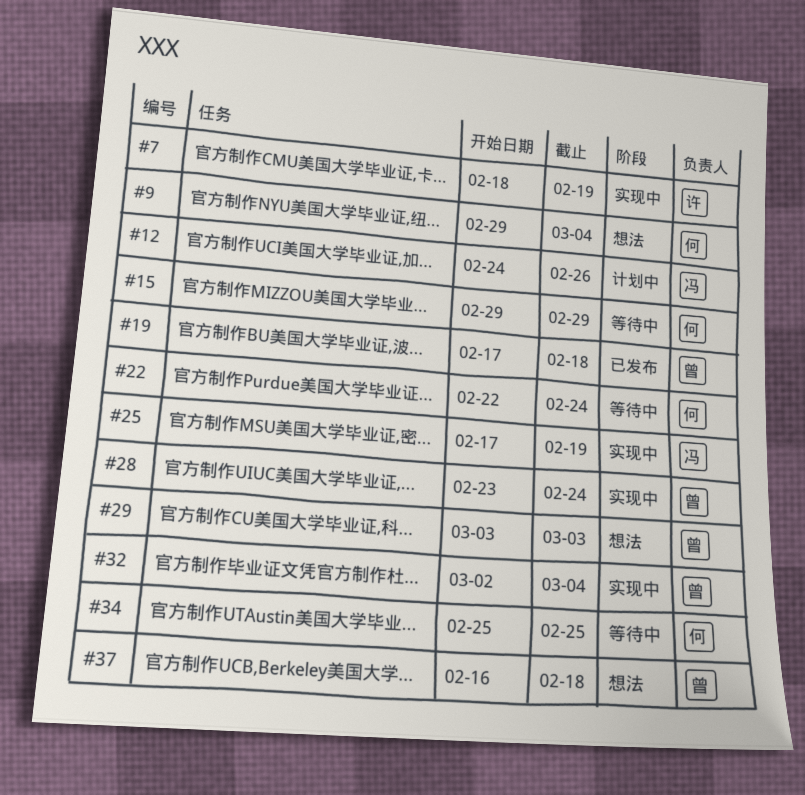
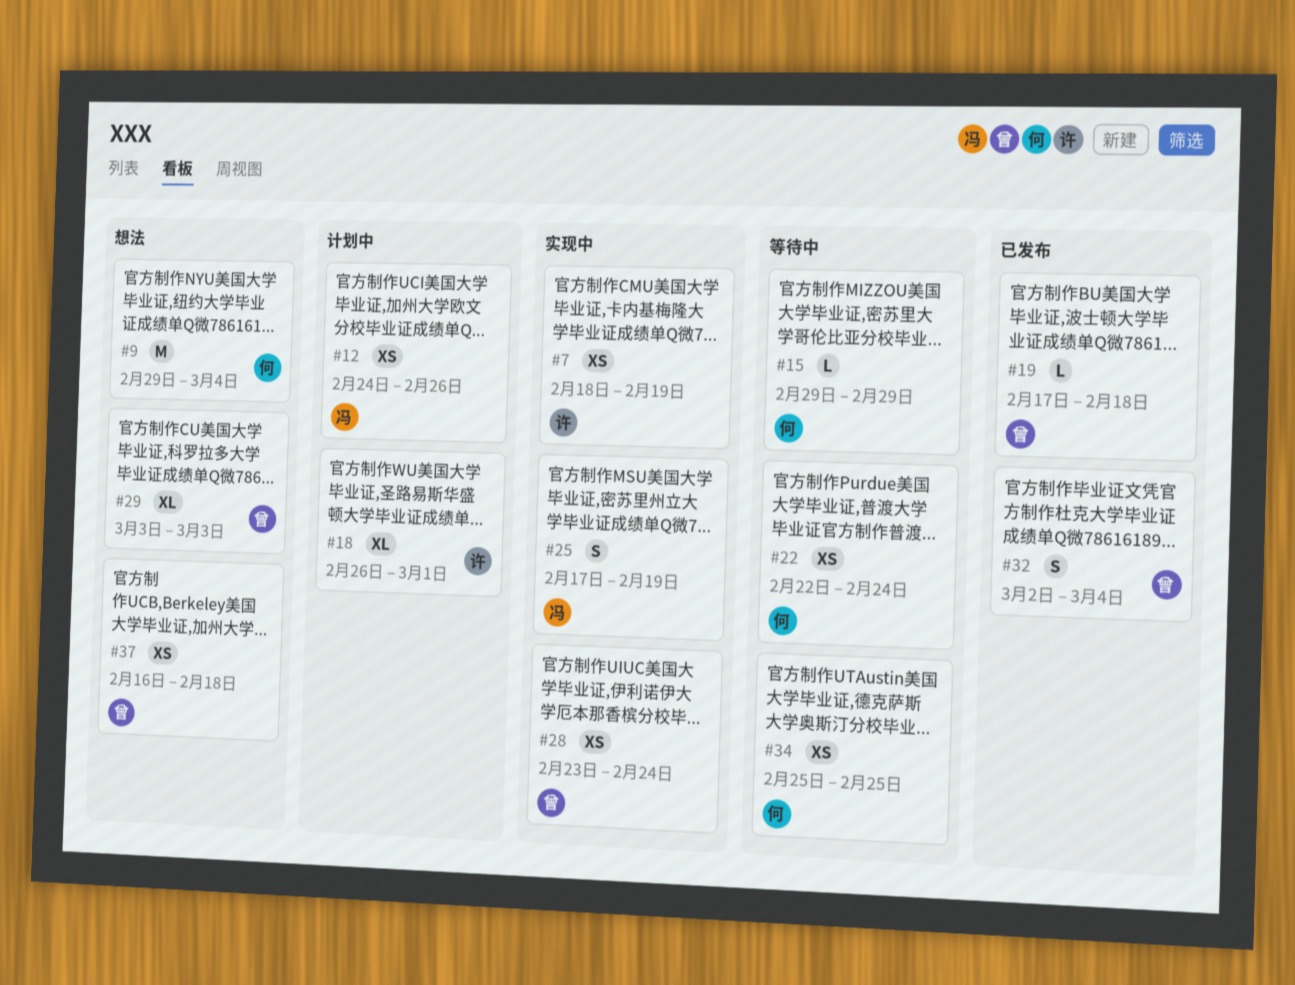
#18: none -> present
#32, status: 实现中 -> 已发布

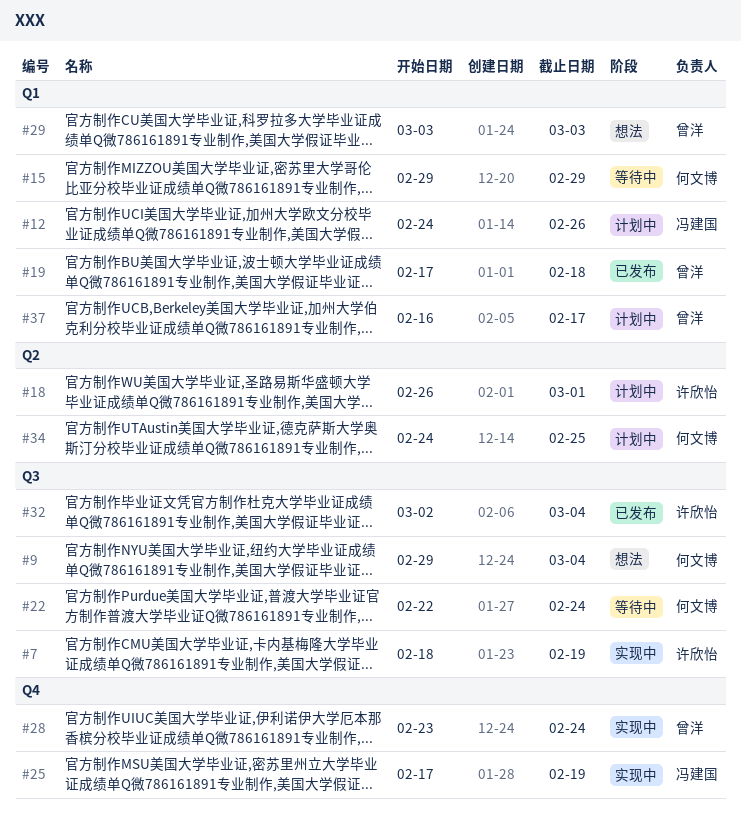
#32, owner: 曾洋 -> 许欣怡
#34, status: 等待中 -> 计划中
#34, start: Feb 25 -> Feb 24
#37, status: 想法 -> 计划中
#37, due: Feb 18 -> Feb 17

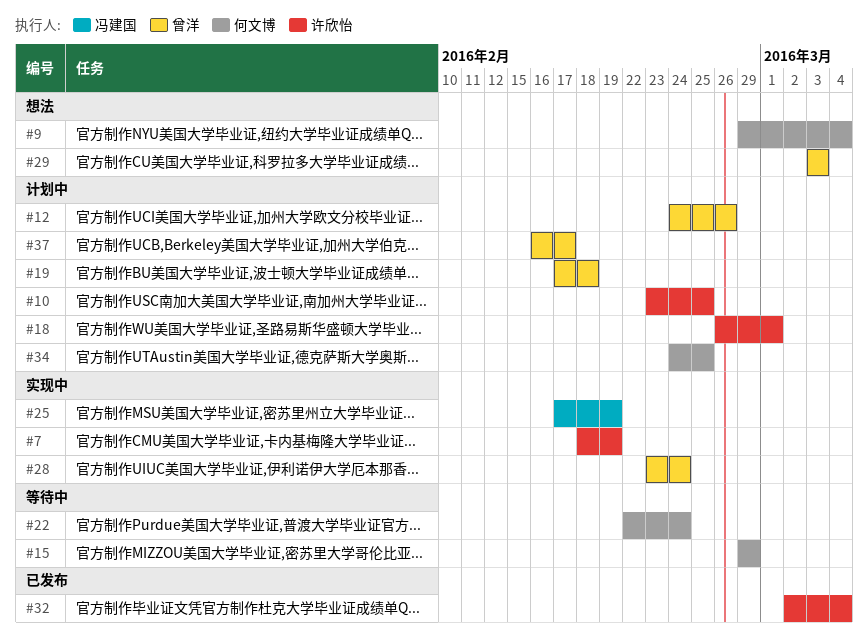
#10: none -> present
#12, owner: 冯建国 -> 曾洋
#19, status: 已发布 -> 计划中

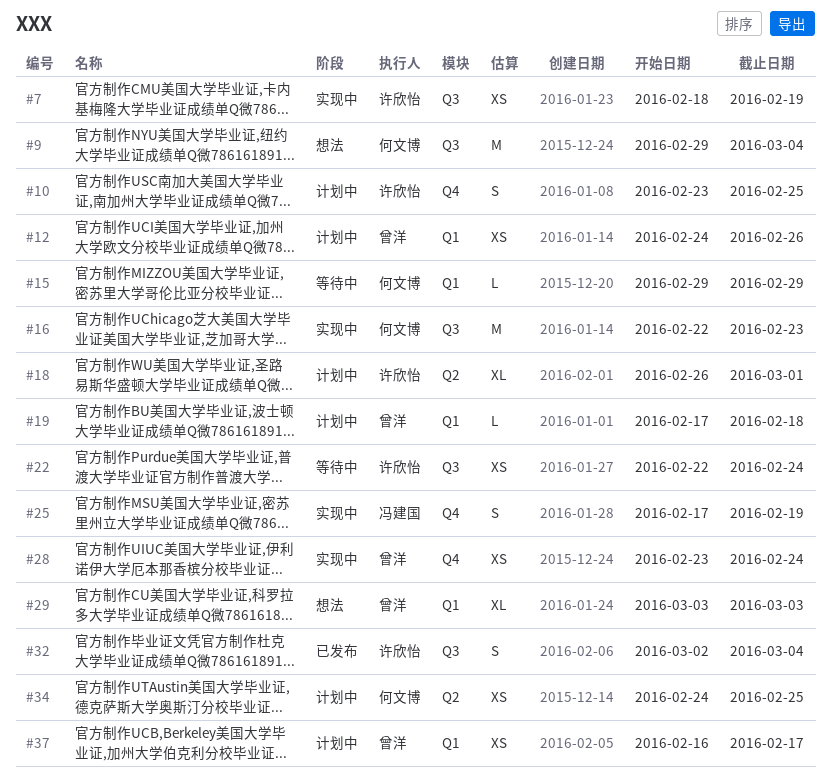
#16: none -> present
#22, owner: 何文博 -> 许欣怡

